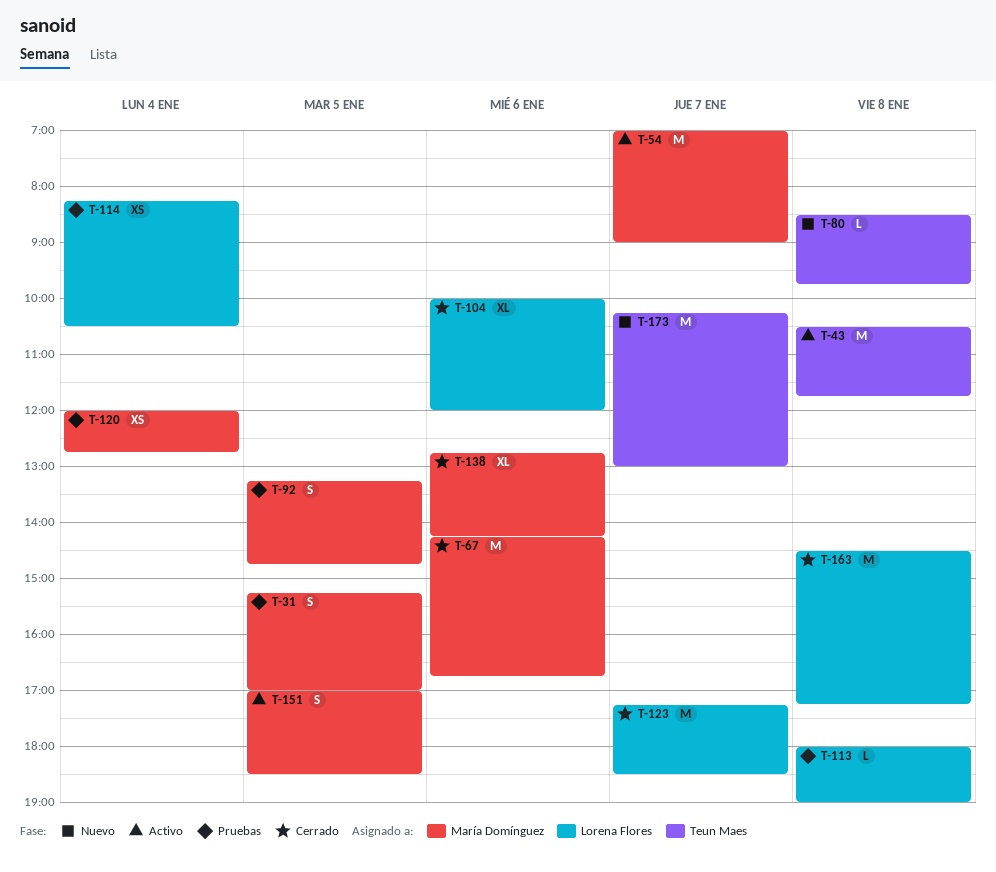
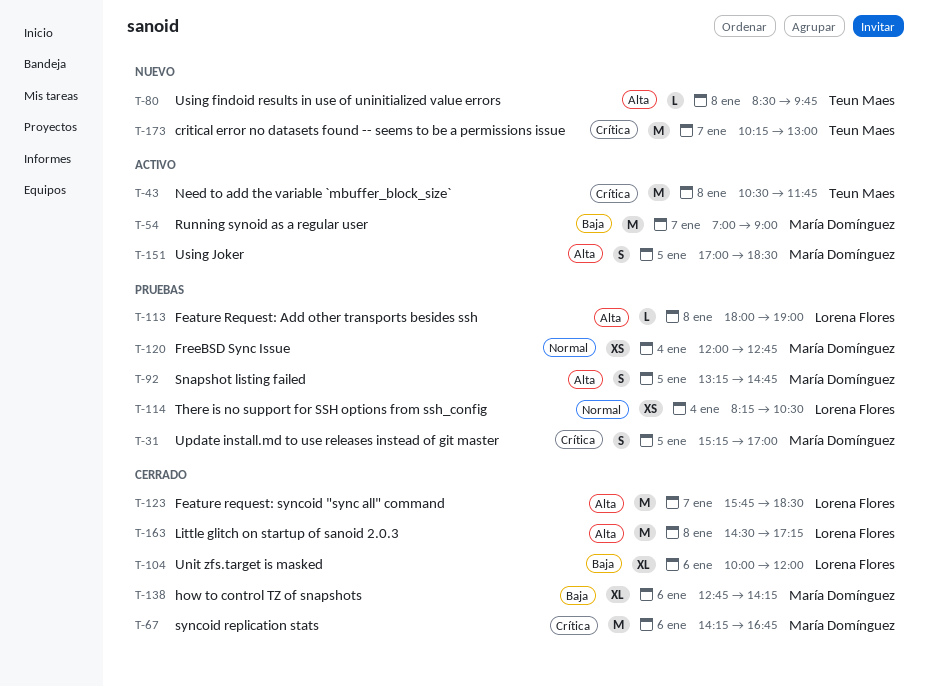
T-123, begins: 17:15 -> 15:45

